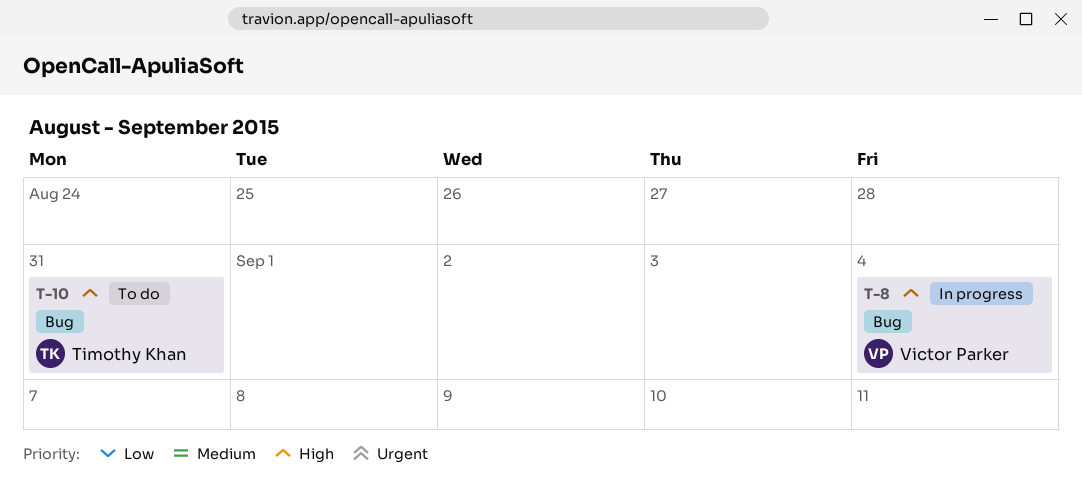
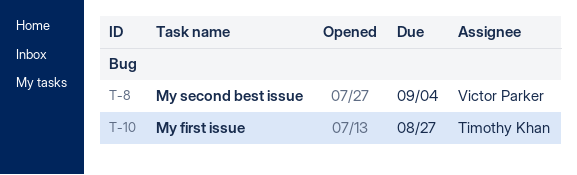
T-10, due: Aug 31 -> Aug 27

